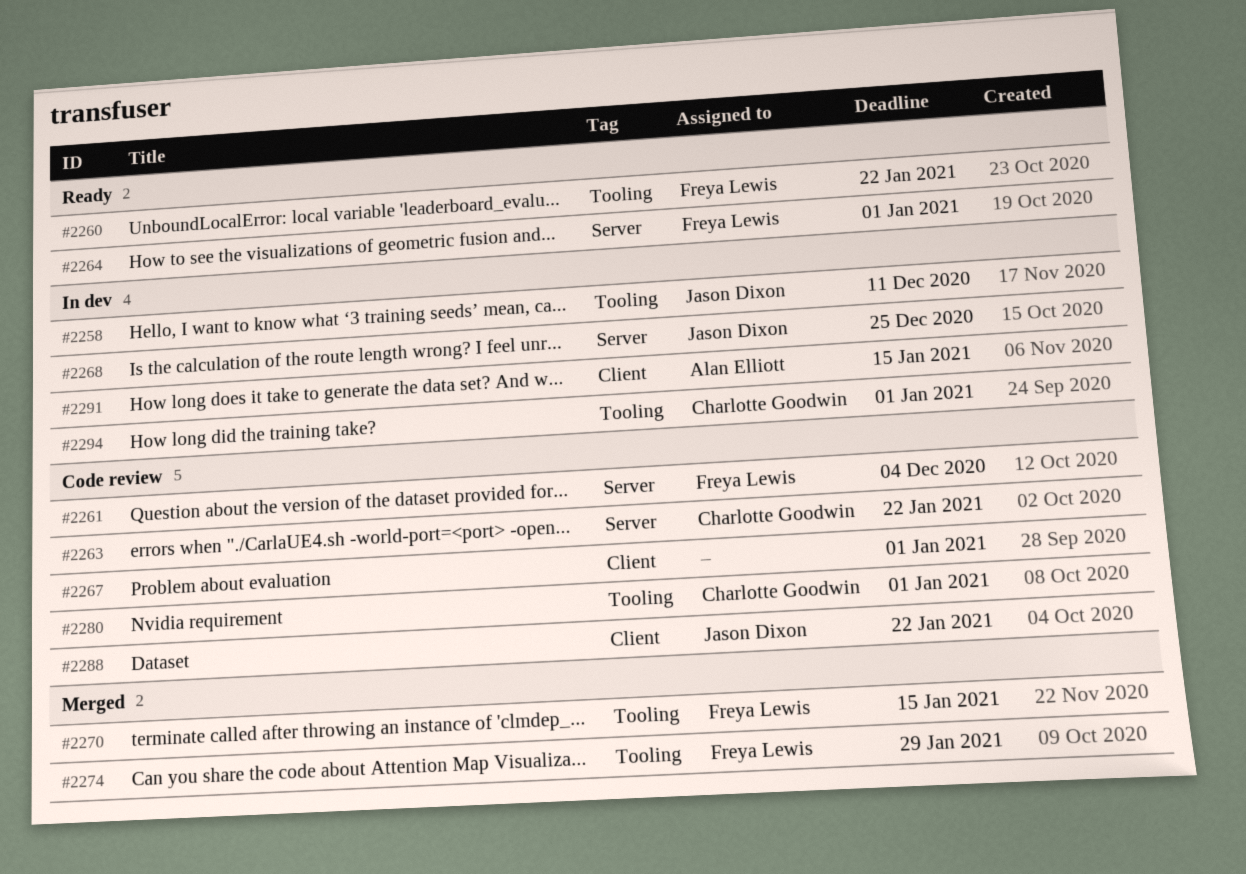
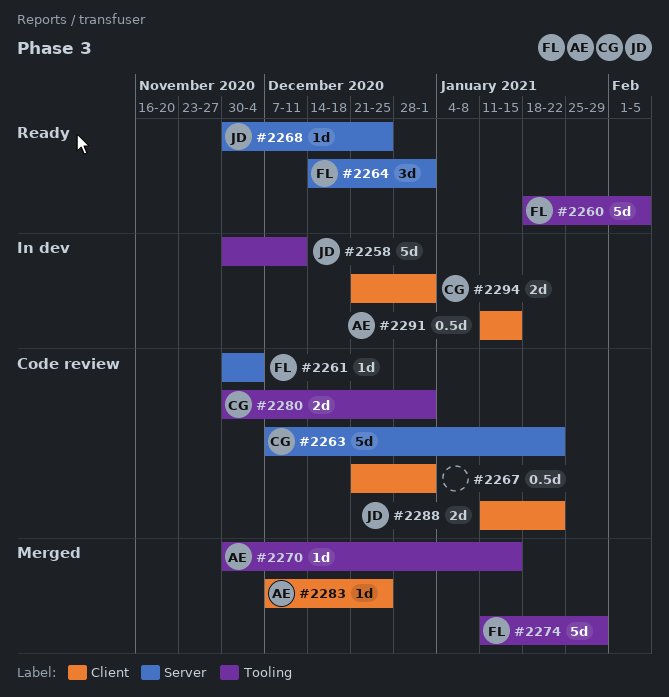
#2260, due: Jan 22 -> Feb 5
#2268, status: In dev -> Ready
#2270, owner: Freya Lewis -> Alan Elliott
#2283: none -> present
#2294, label: Tooling -> Client

